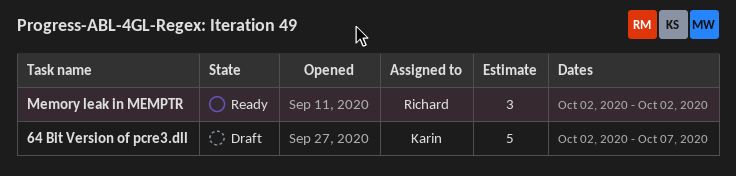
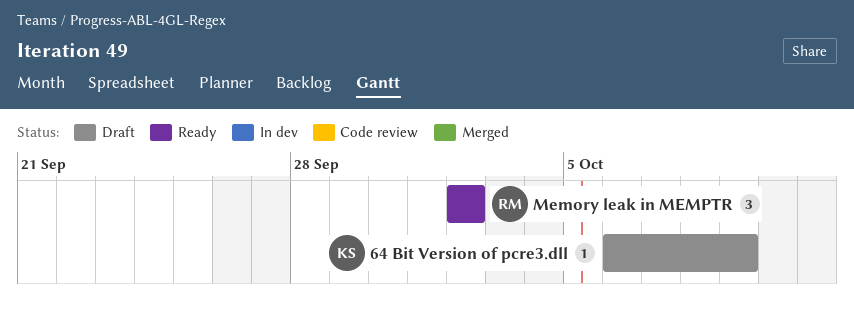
64 Bit Version of pcre3.dll, estimate: 5 -> 1
64 Bit Version of pcre3.dll, start: Oct 2 -> Oct 6
64 Bit Version of pcre3.dll, due: Oct 7 -> Oct 9

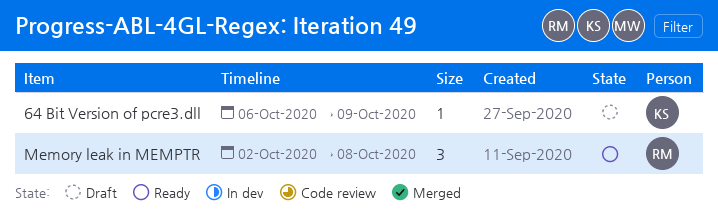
Memory leak in MEMPTR, due: Oct 2 -> Oct 8

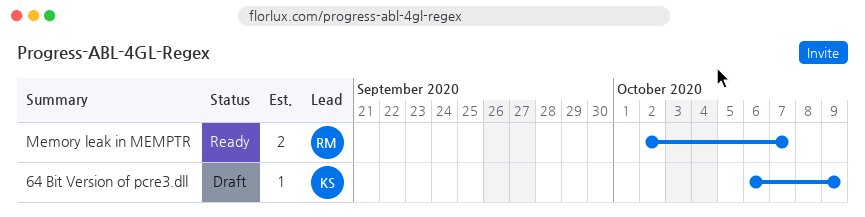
Memory leak in MEMPTR, estimate: 3 -> 2
Memory leak in MEMPTR, due: Oct 8 -> Oct 7

